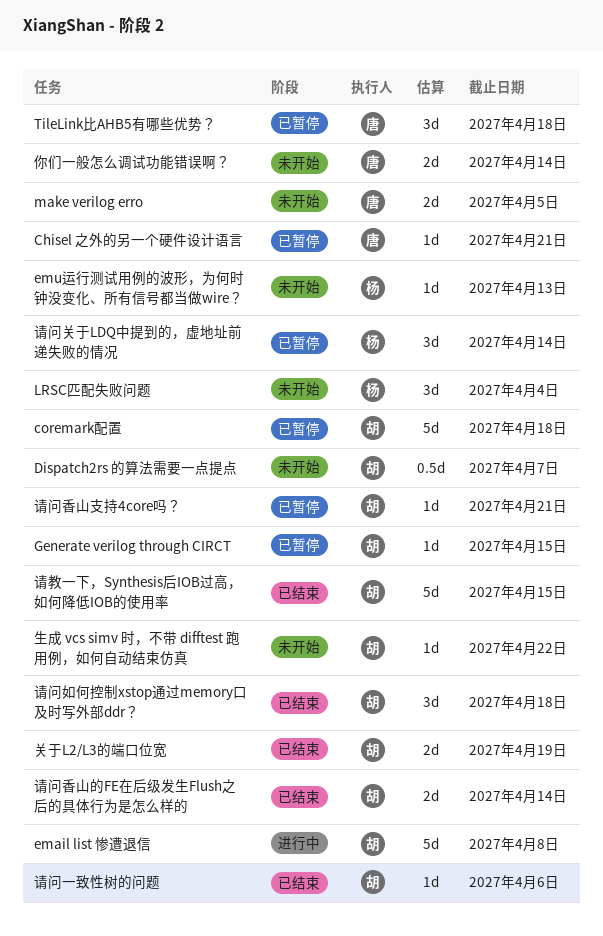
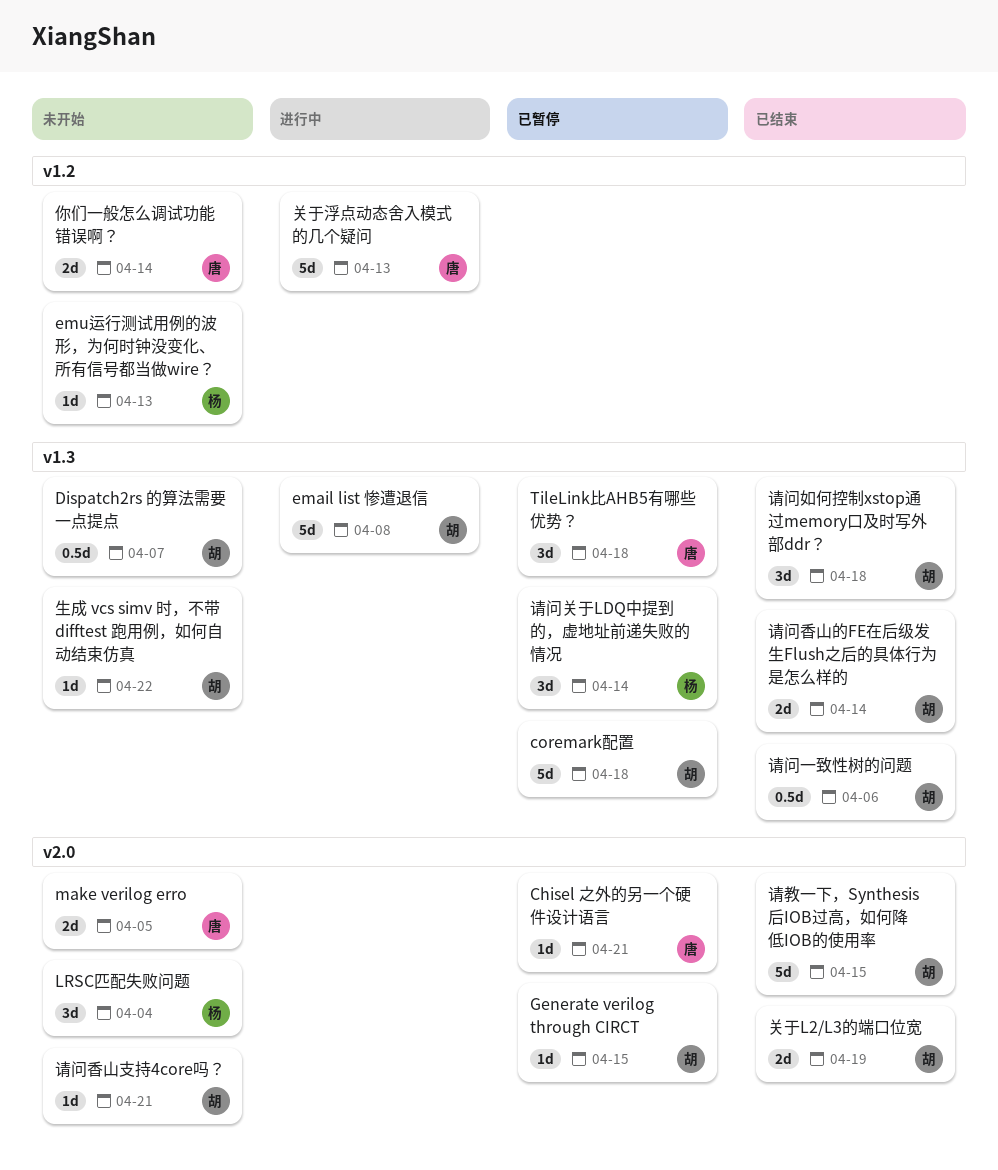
关于浮点动态舍入模式的几个疑问: none -> present
请问一致性树的问题, estimate: 1d -> 0.5d
请问香山支持4core吗？, status: 已暂停 -> 未开始

